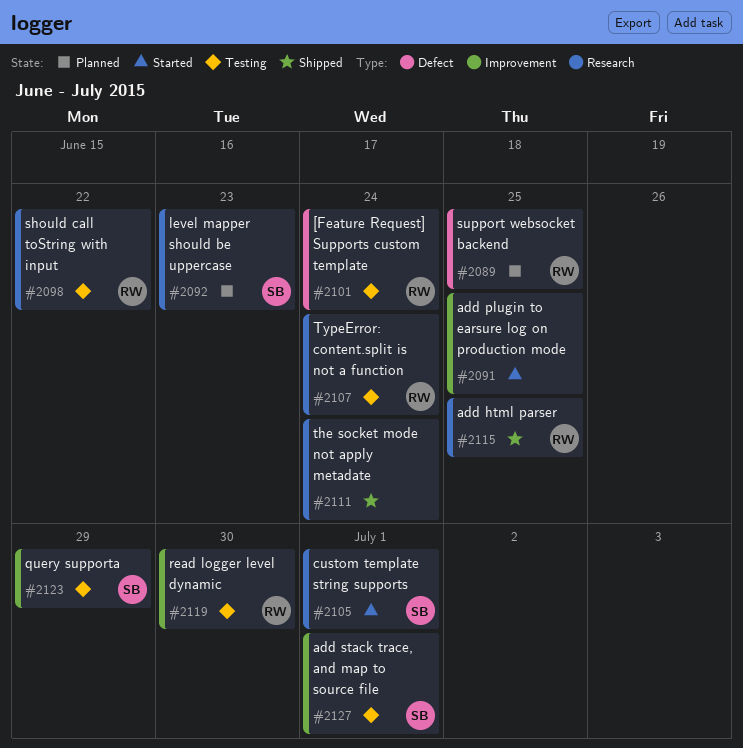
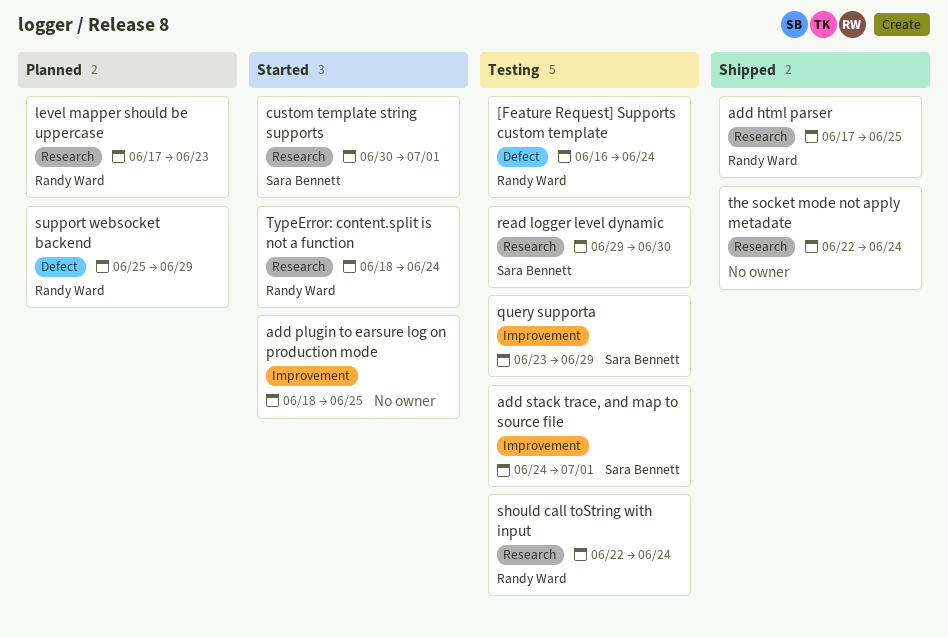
level mapper should be uppercase, owner: Sara Bennett -> Randy Ward
read logger level dynamic, owner: Randy Ward -> Sara Bennett
read logger level dynamic, label: Improvement -> Research
should call toString with input, due: Jun 22 -> Jun 24
support websocket backend, due: Jun 25 -> Jun 29
TypeError: content.split is not a function, status: Testing -> Started

